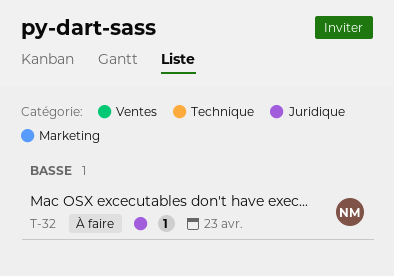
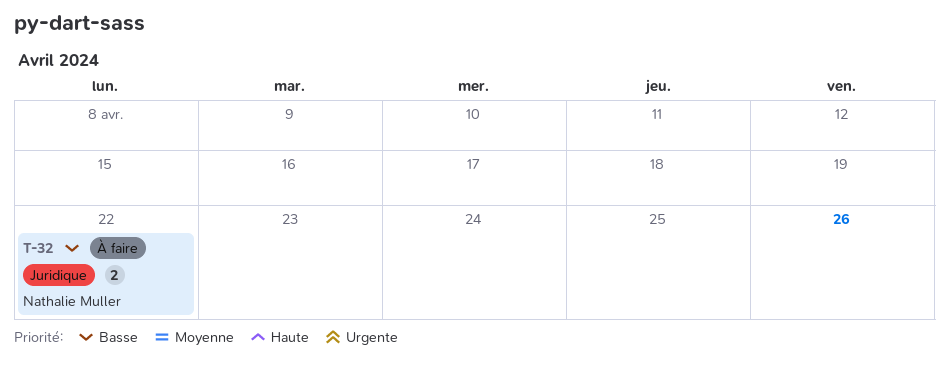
T-32, estimate: 1 -> 2
T-32, due: Apr 23 -> Apr 22

